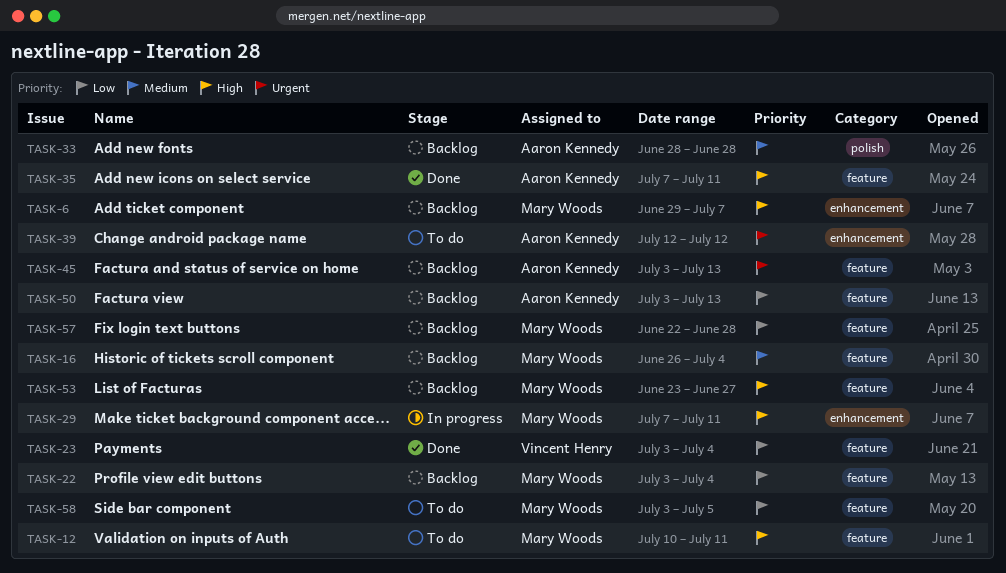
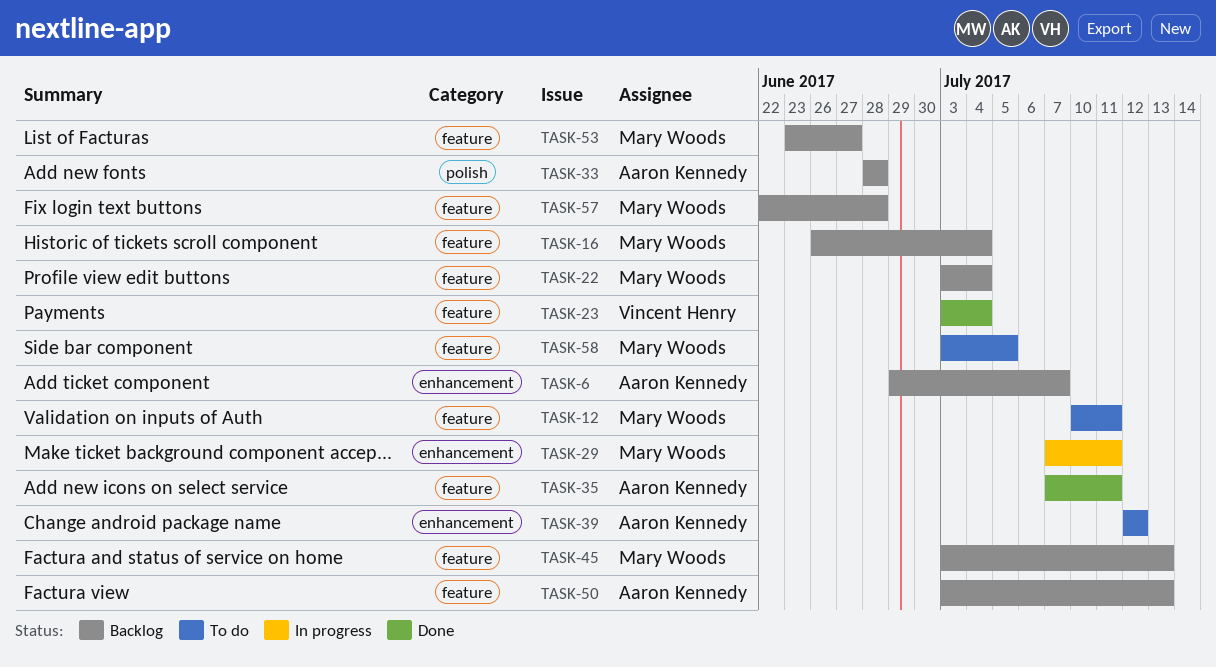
TASK-6, owner: Mary Woods -> Aaron Kennedy
TASK-45, owner: Aaron Kennedy -> Mary Woods

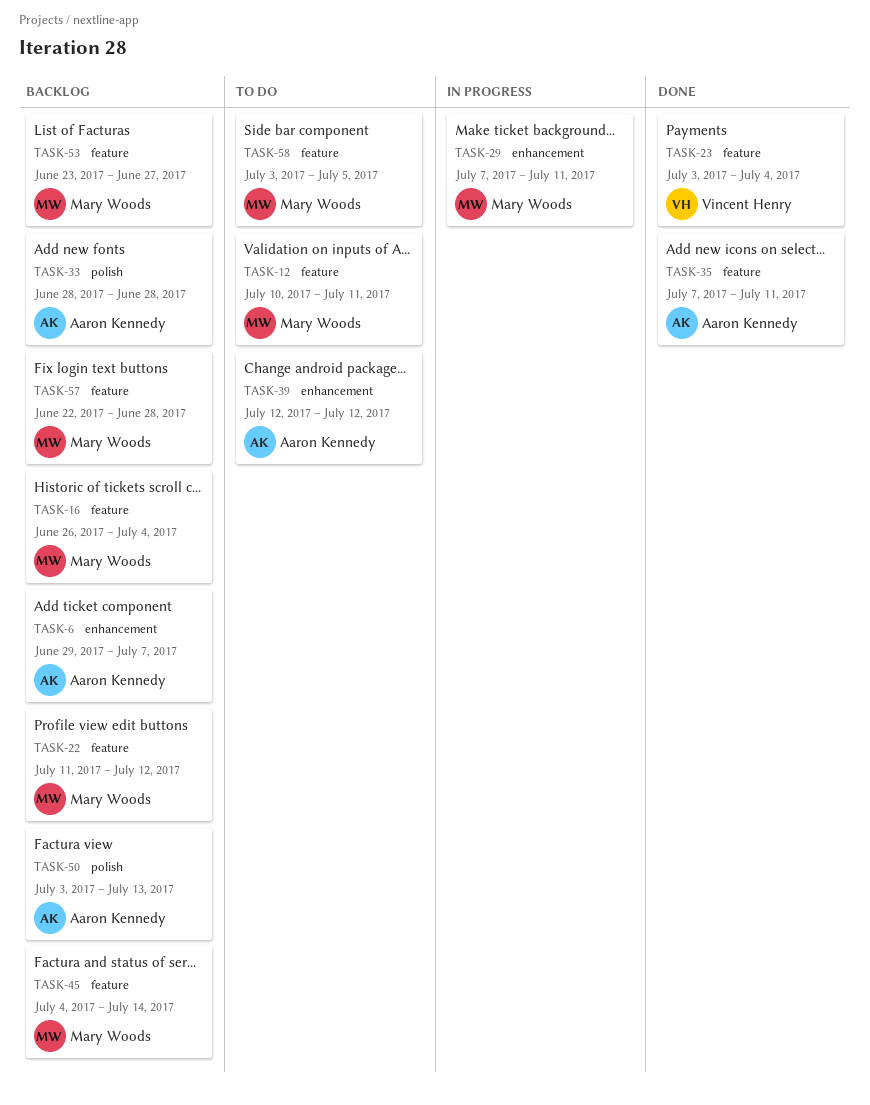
TASK-22, start: Jul 3 -> Jul 11
TASK-22, due: Jul 4 -> Jul 12
TASK-45, start: Jul 3 -> Jul 4
TASK-45, due: Jul 13 -> Jul 14
TASK-50, label: feature -> polish

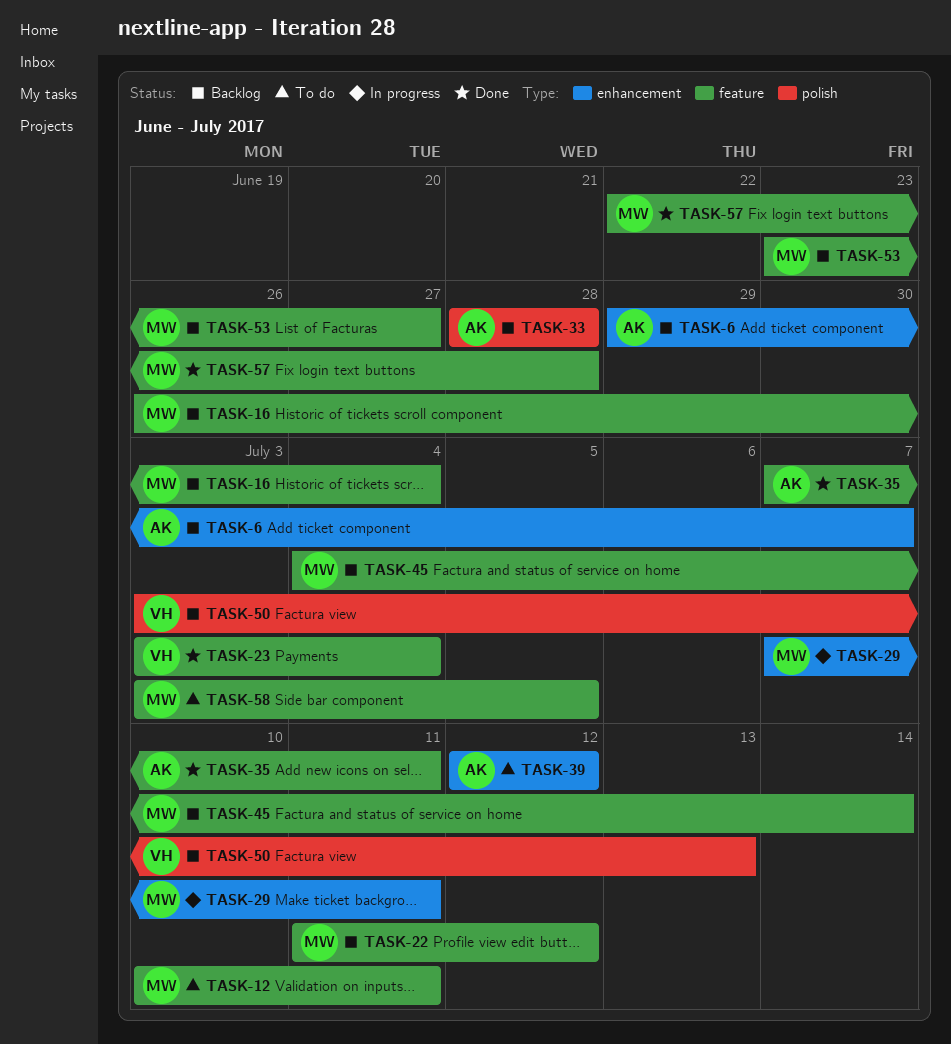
TASK-50, owner: Aaron Kennedy -> Vincent Henry
TASK-57, status: Backlog -> Done

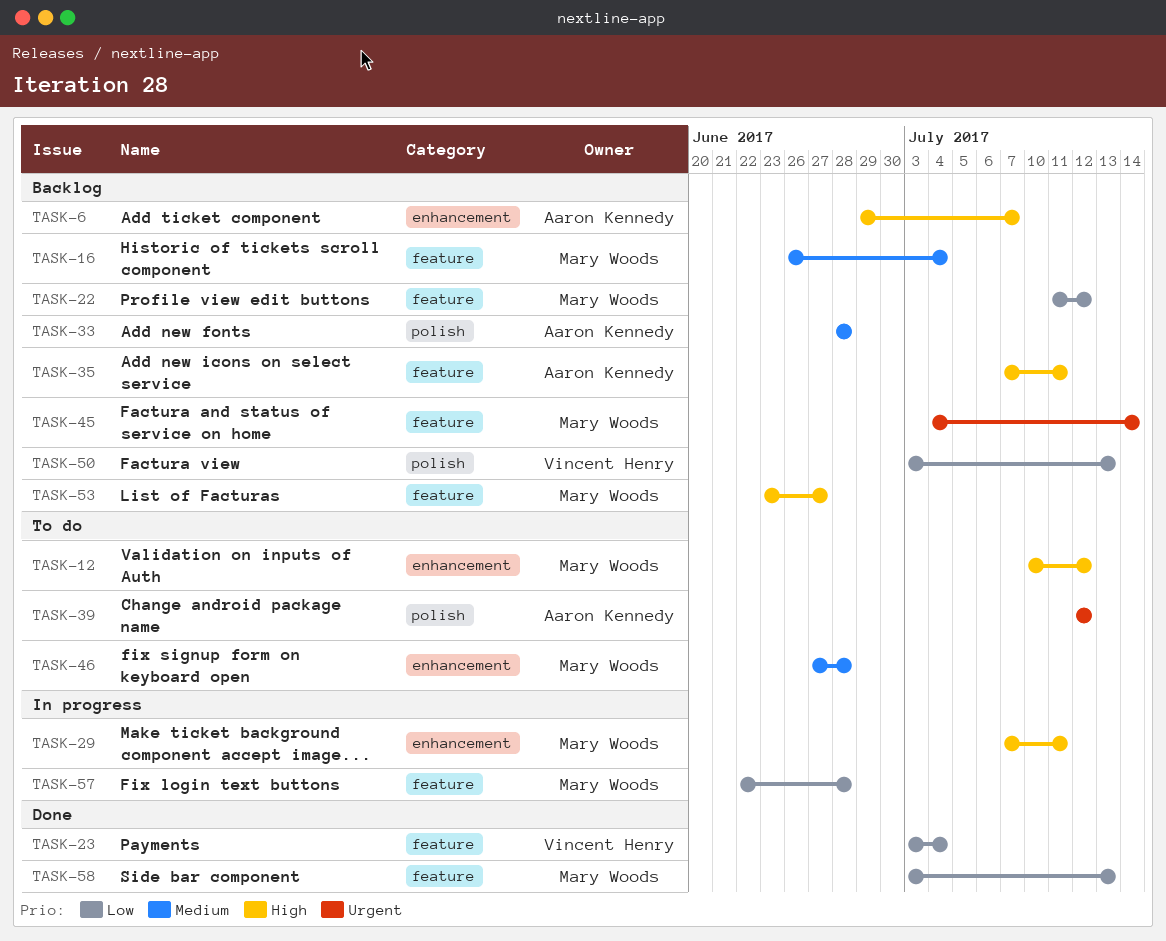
TASK-12, label: feature -> enhancement
TASK-12, due: Jul 11 -> Jul 12
TASK-35, status: Done -> Backlog
TASK-39, label: enhancement -> polish
TASK-46: none -> present
TASK-57, status: Done -> In progress
TASK-58, status: To do -> Done
TASK-58, due: Jul 5 -> Jul 13

